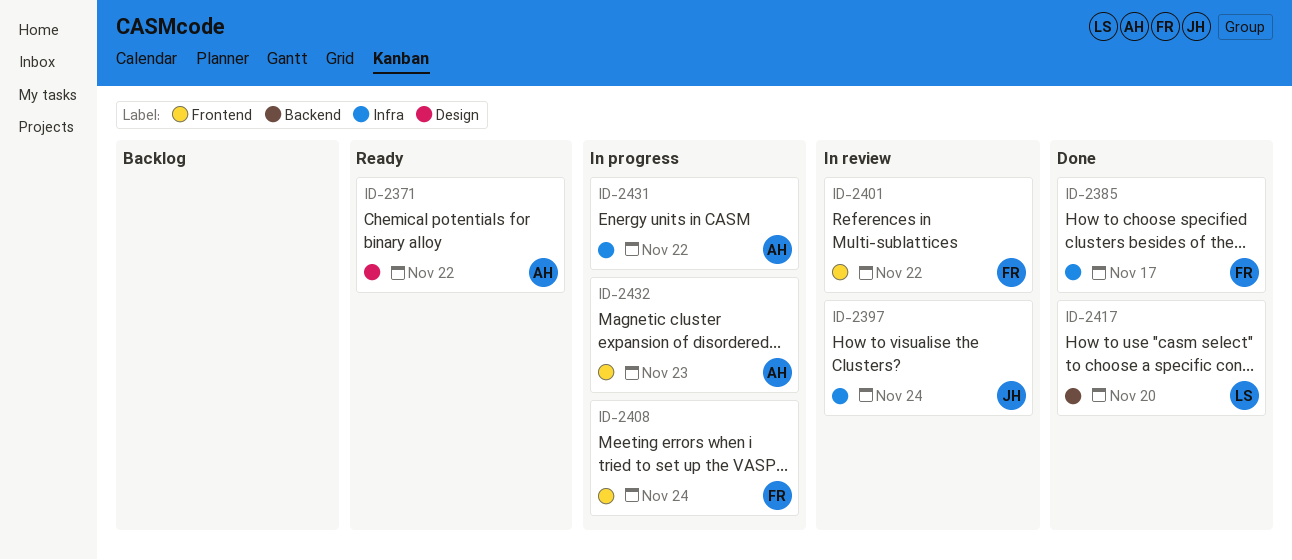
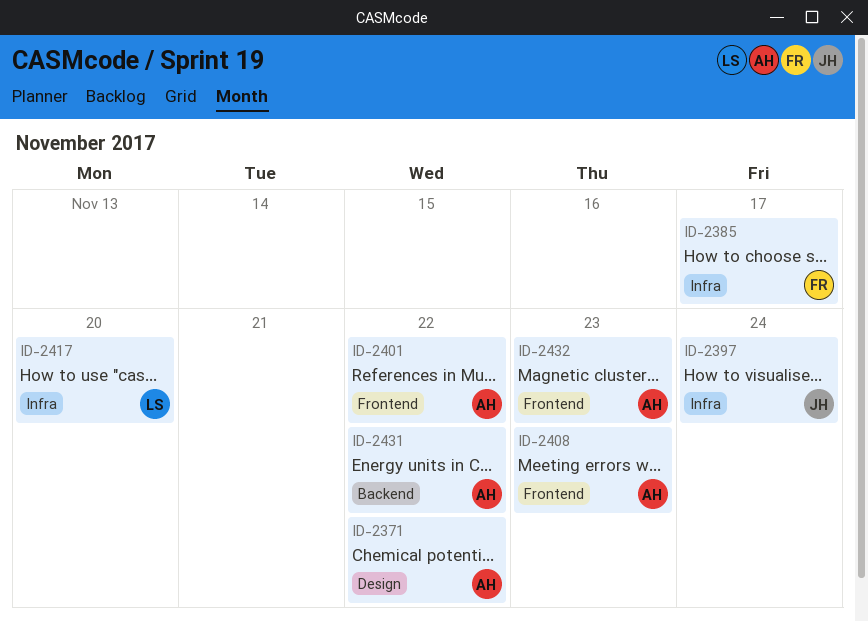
ID-2401, owner: FR -> AH
ID-2408, owner: FR -> AH
ID-2408, due: Nov 24 -> Nov 23
ID-2417, label: Backend -> Infra
ID-2431, label: Infra -> Backend

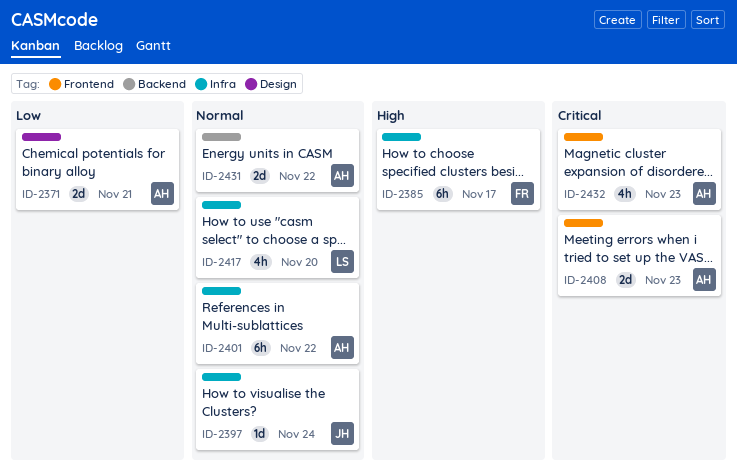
ID-2371, due: Nov 22 -> Nov 21
ID-2401, label: Frontend -> Infra

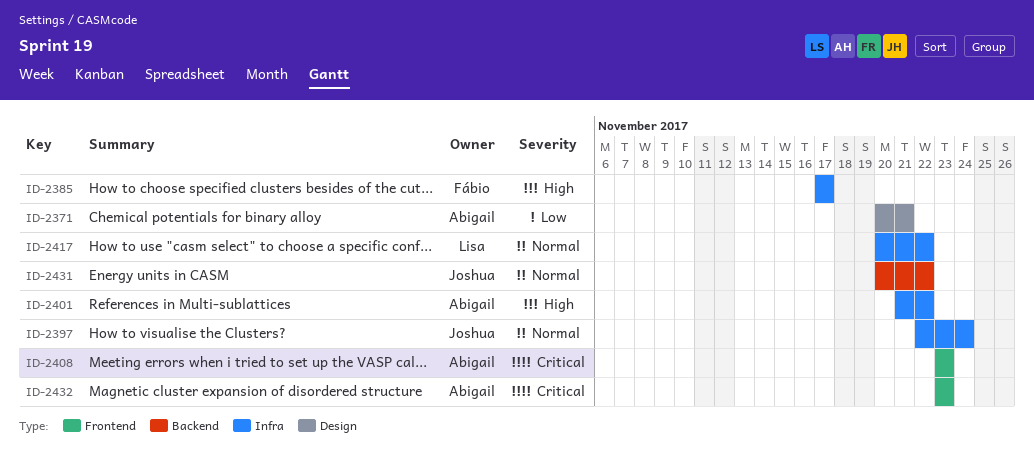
ID-2401, priority: Normal -> High
ID-2417, due: Nov 20 -> Nov 22
ID-2431, owner: Abigail -> Joshua

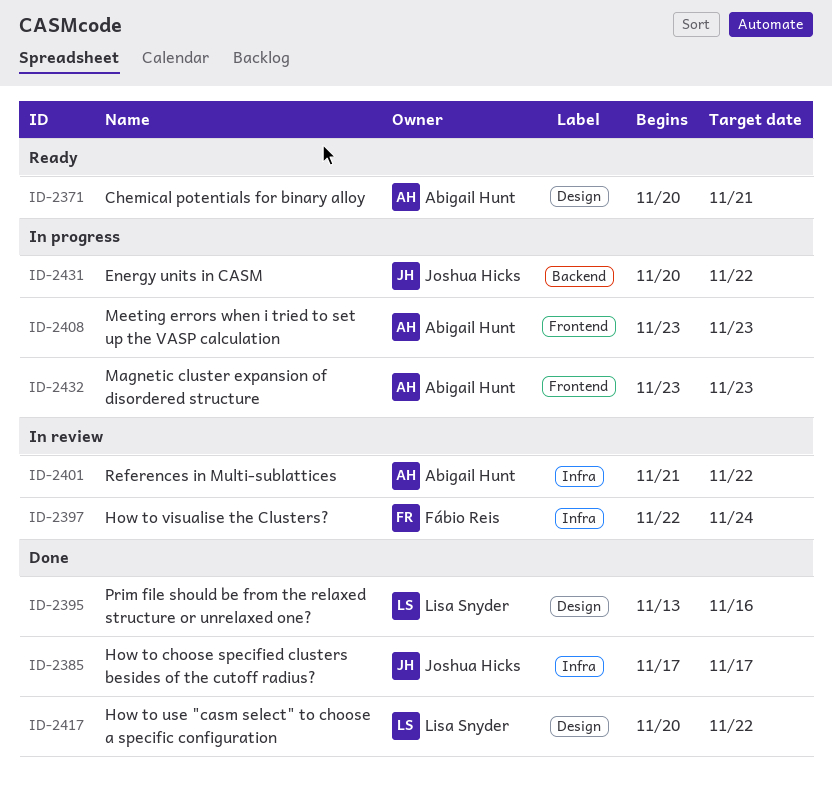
ID-2385, owner: Fábio Reis -> Joshua Hicks
ID-2395: none -> present
ID-2397, owner: Joshua Hicks -> Fábio Reis
ID-2417, label: Infra -> Design

